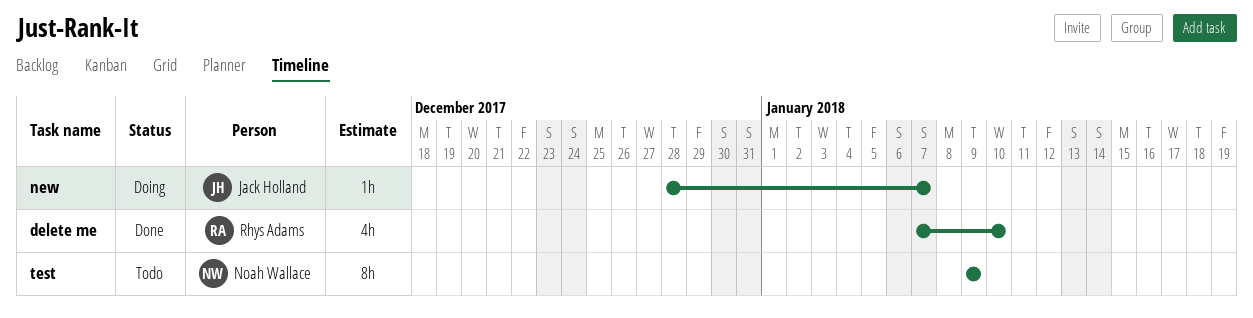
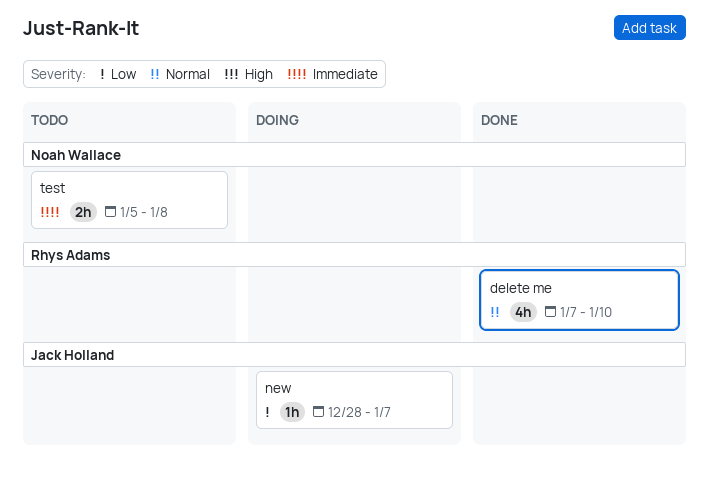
test, estimate: 8h -> 2h
test, start: Jan 9 -> Jan 5
test, due: Jan 9 -> Jan 8

